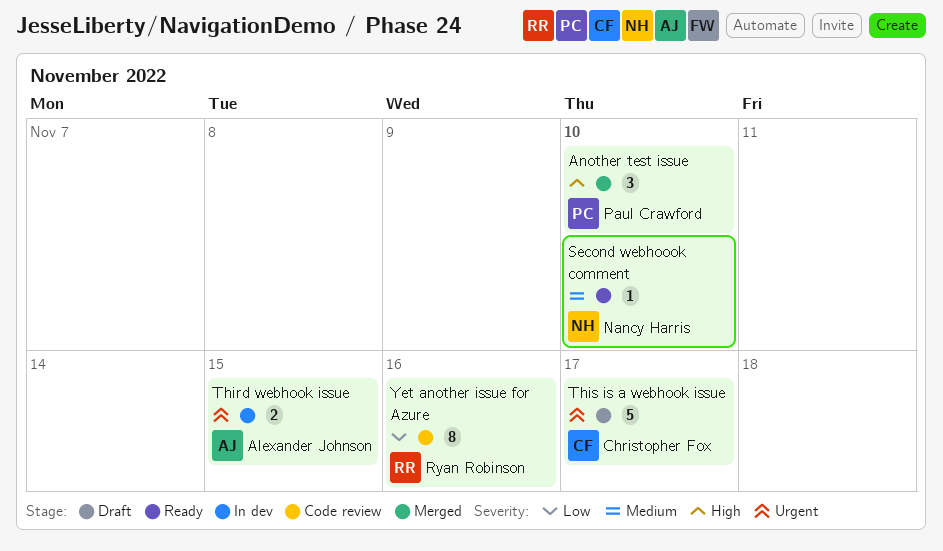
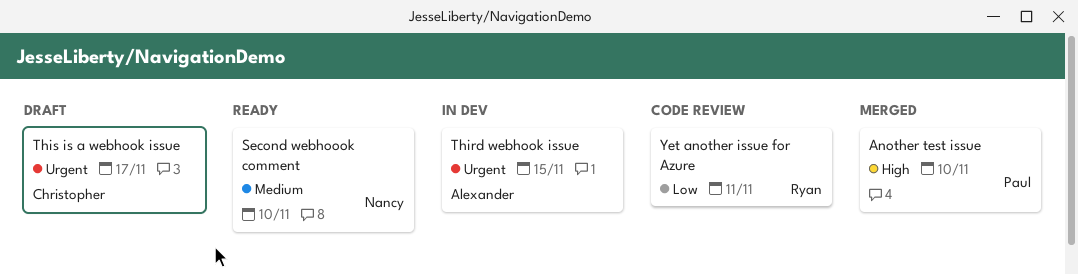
Yet another issue for Azure, due: Nov 16 -> Nov 11

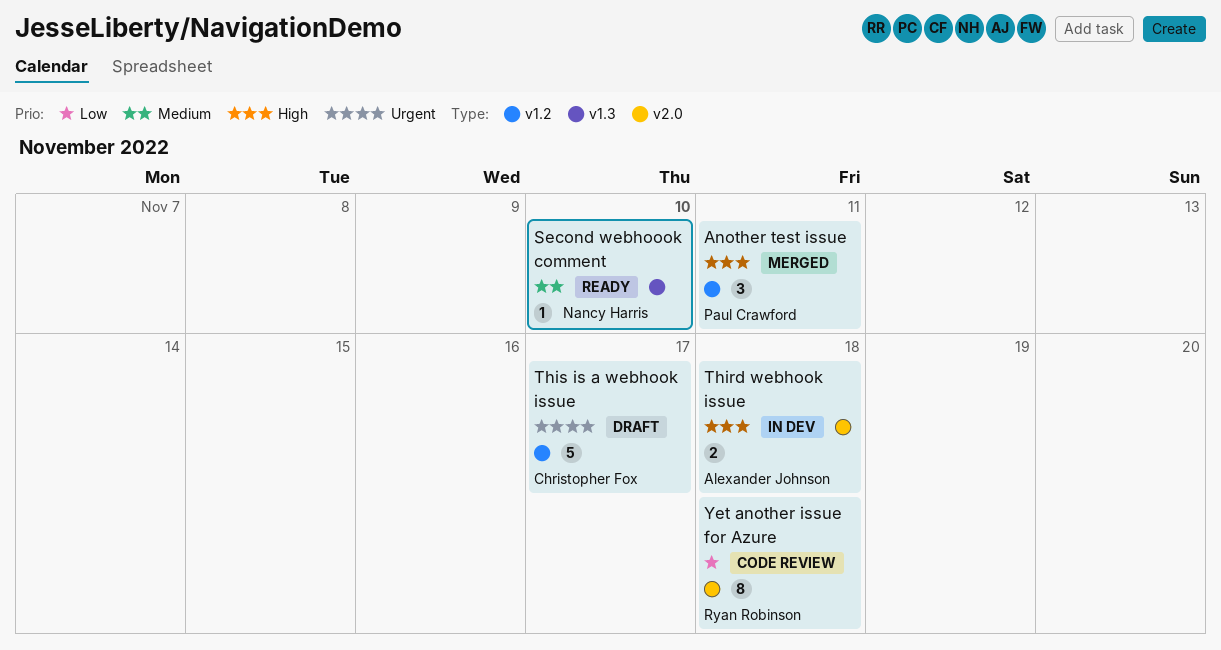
Another test issue, due: Nov 10 -> Nov 11
Third webhook issue, priority: Urgent -> High
Third webhook issue, due: Nov 15 -> Nov 18
Yet another issue for Azure, due: Nov 11 -> Nov 18

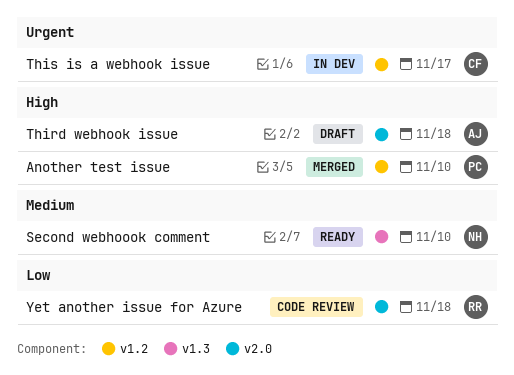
Another test issue, due: Nov 11 -> Nov 10
Third webhook issue, status: In dev -> Draft
This is a webhook issue, status: Draft -> In dev

